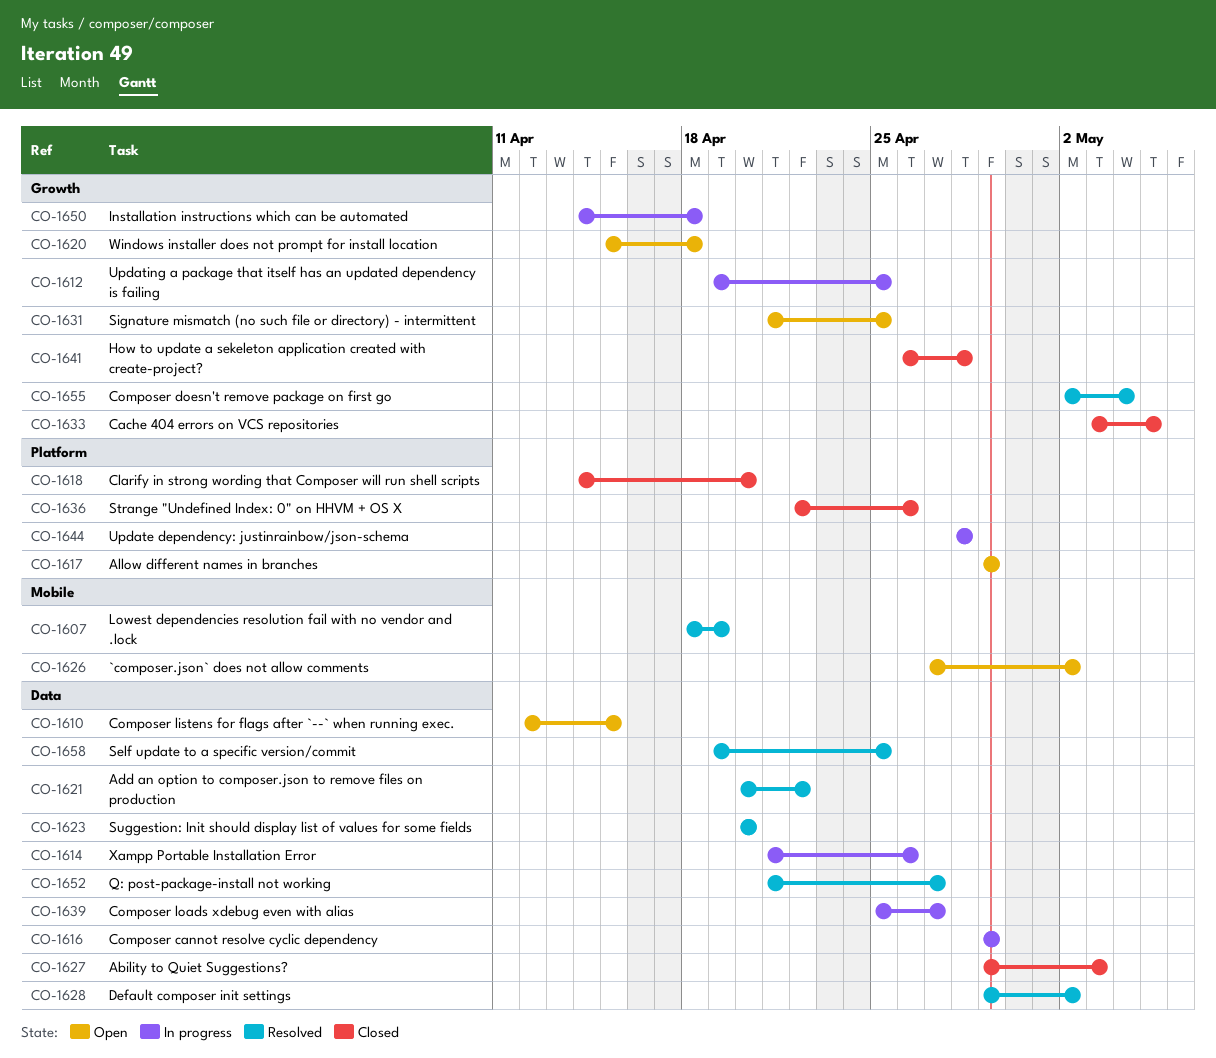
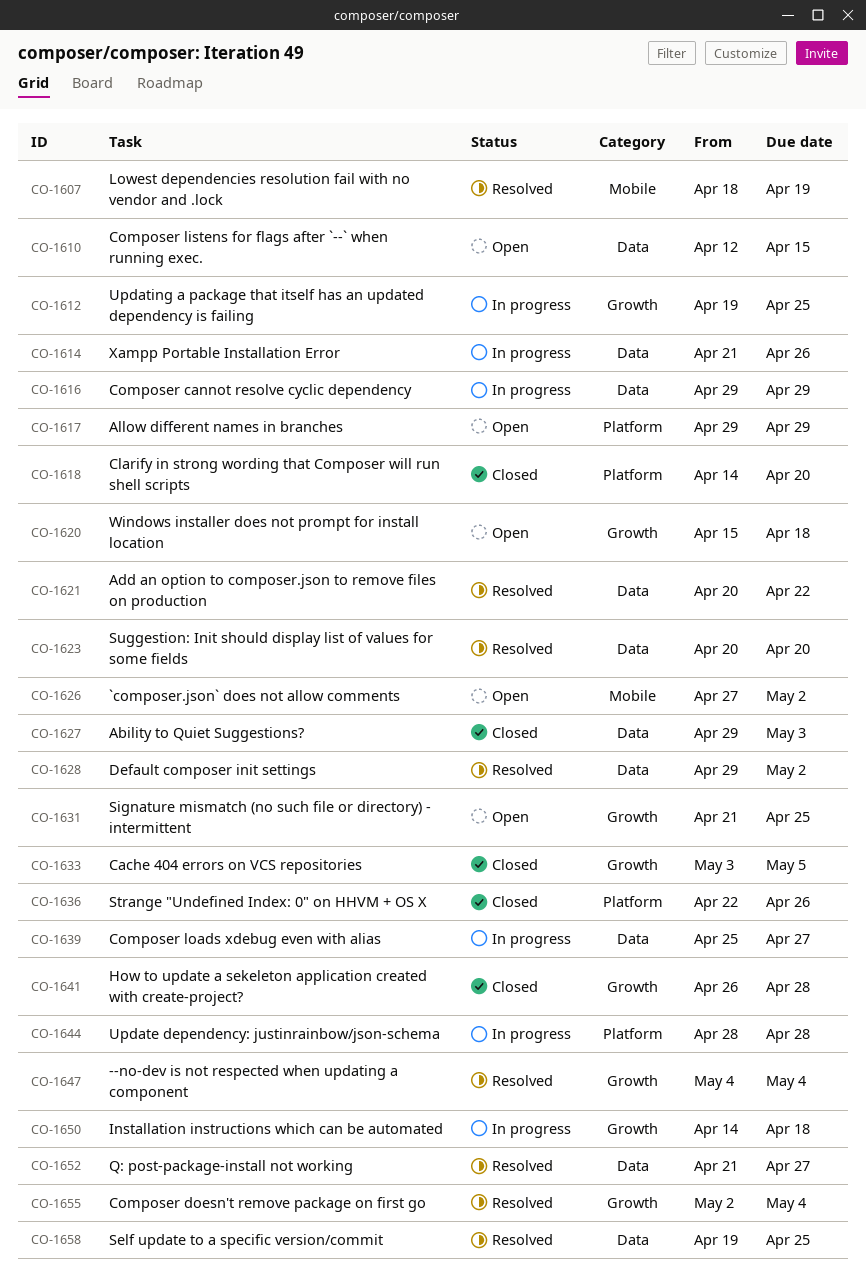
CO-1647: none -> present

